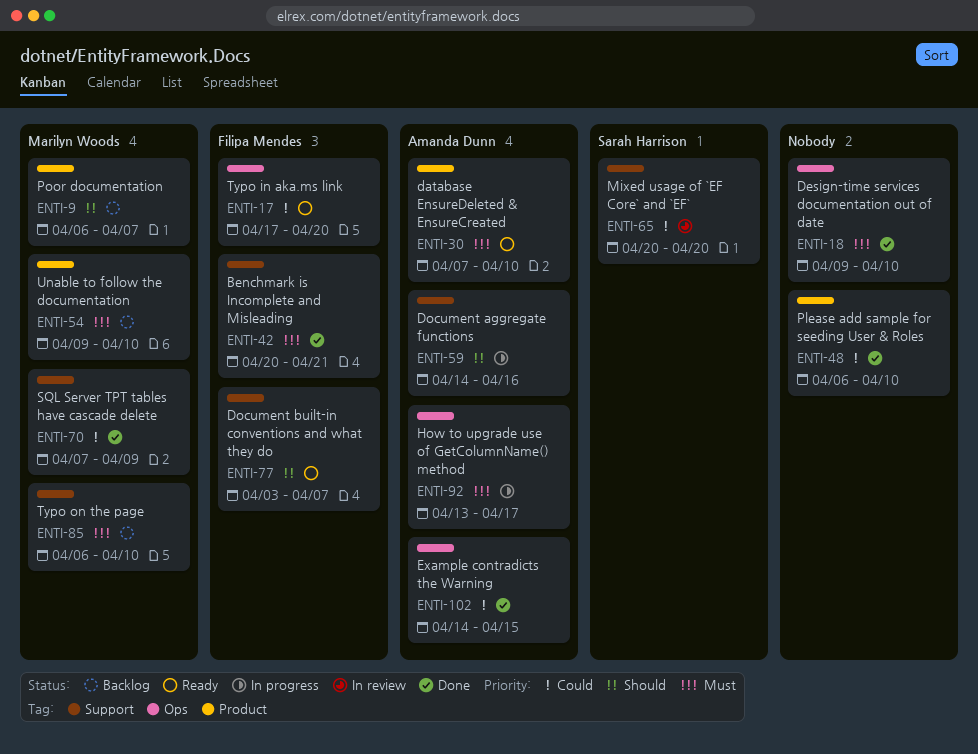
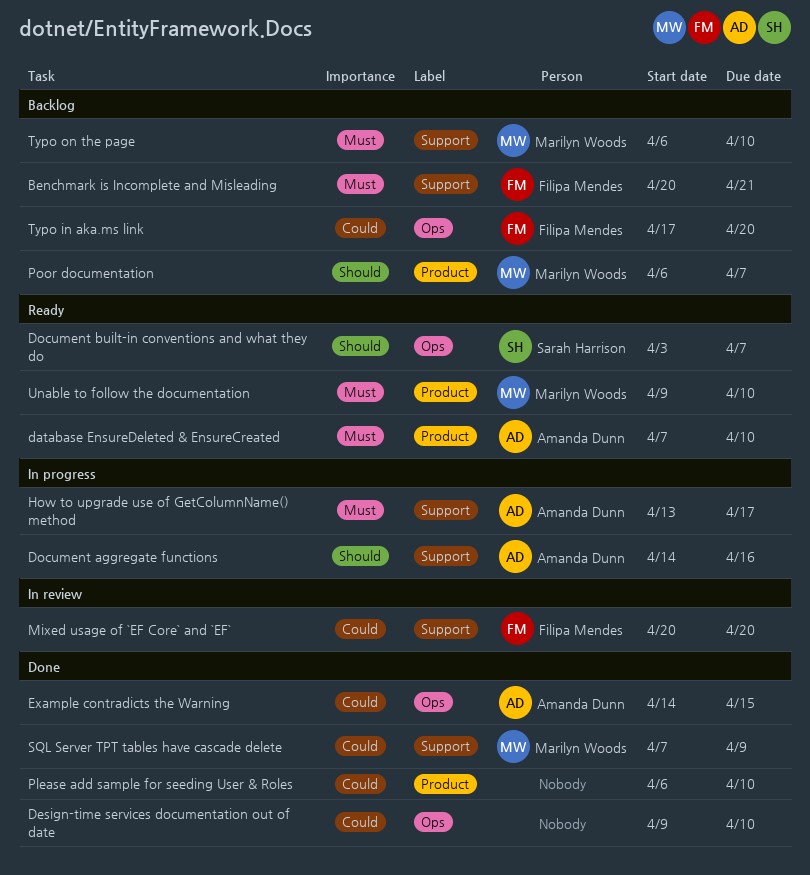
Benchmark is Incomplete and Misleading, status: Done -> Backlog
Design-time services documentation out of date, priority: Must -> Could
Document built-in conventions and what they do, owner: Filipa Mendes -> Sarah Harrison
Document built-in conventions and what they do, label: Support -> Ops
How to upgrade use of GetColumnName() method, label: Ops -> Support
Mixed usage of `EF Core` and `EF`, owner: Sarah Harrison -> Filipa Mendes
Typo in aka.ms link, status: Ready -> Backlog
Unable to follow the documentation, status: Backlog -> Ready

